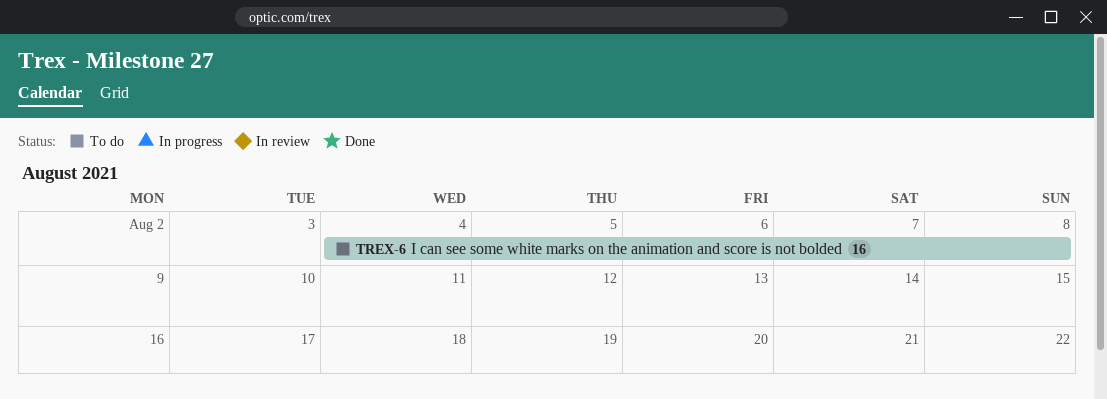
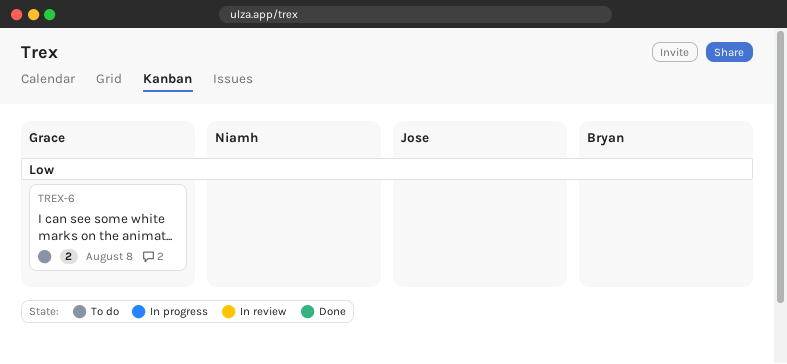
TREX-6, estimate: 16 -> 2

